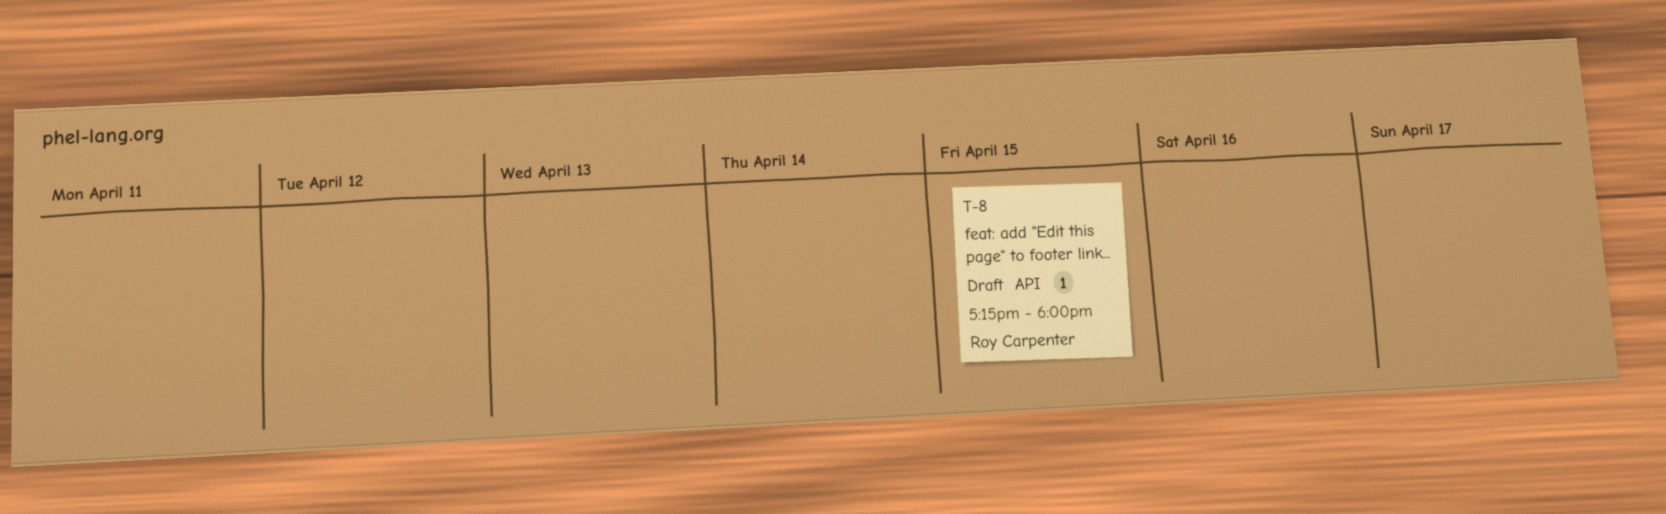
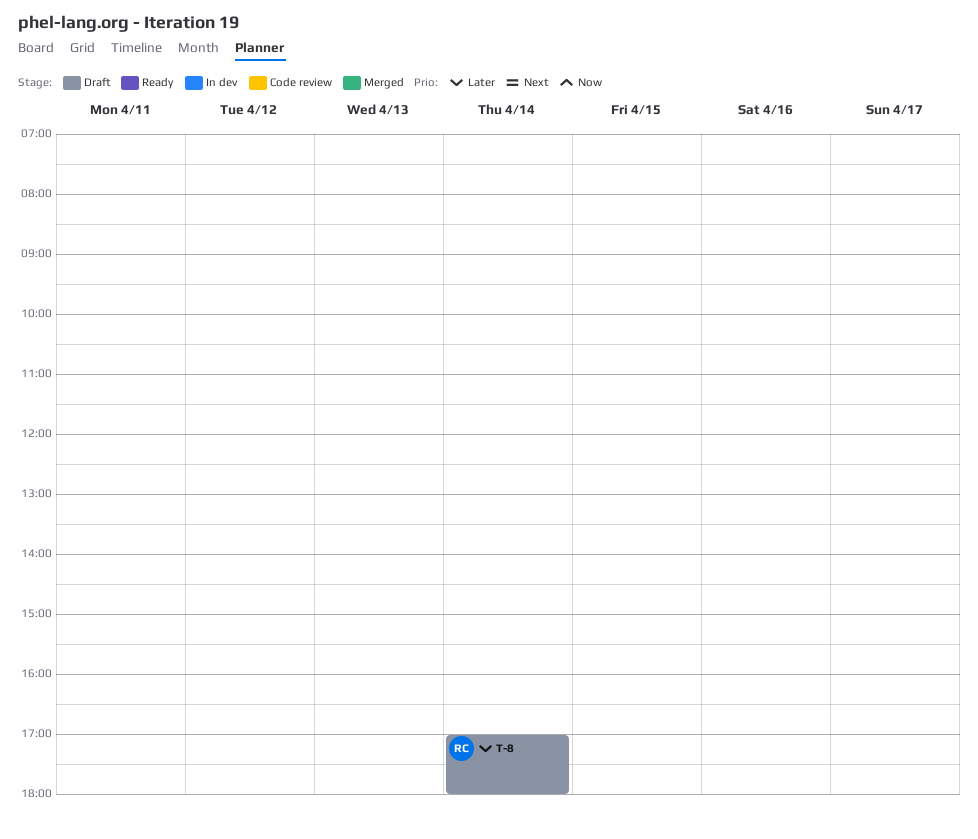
T-8, day: Apr 15 -> Apr 14
T-8, begins: 17:15 -> 17:00

